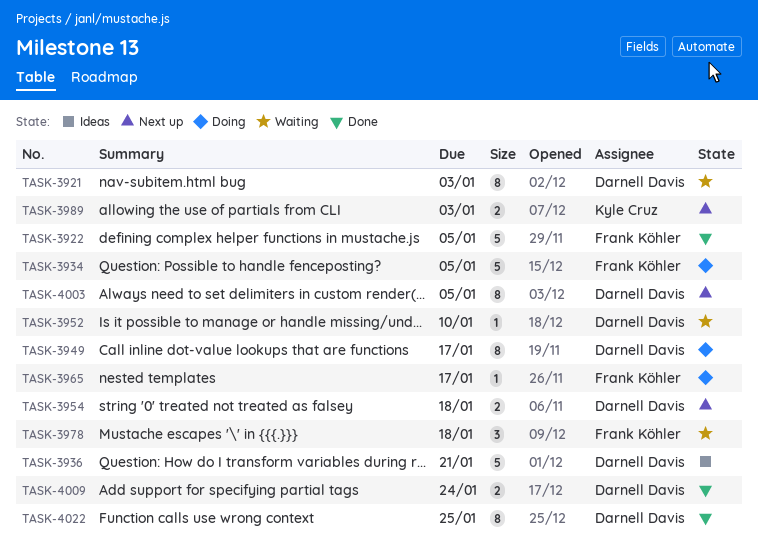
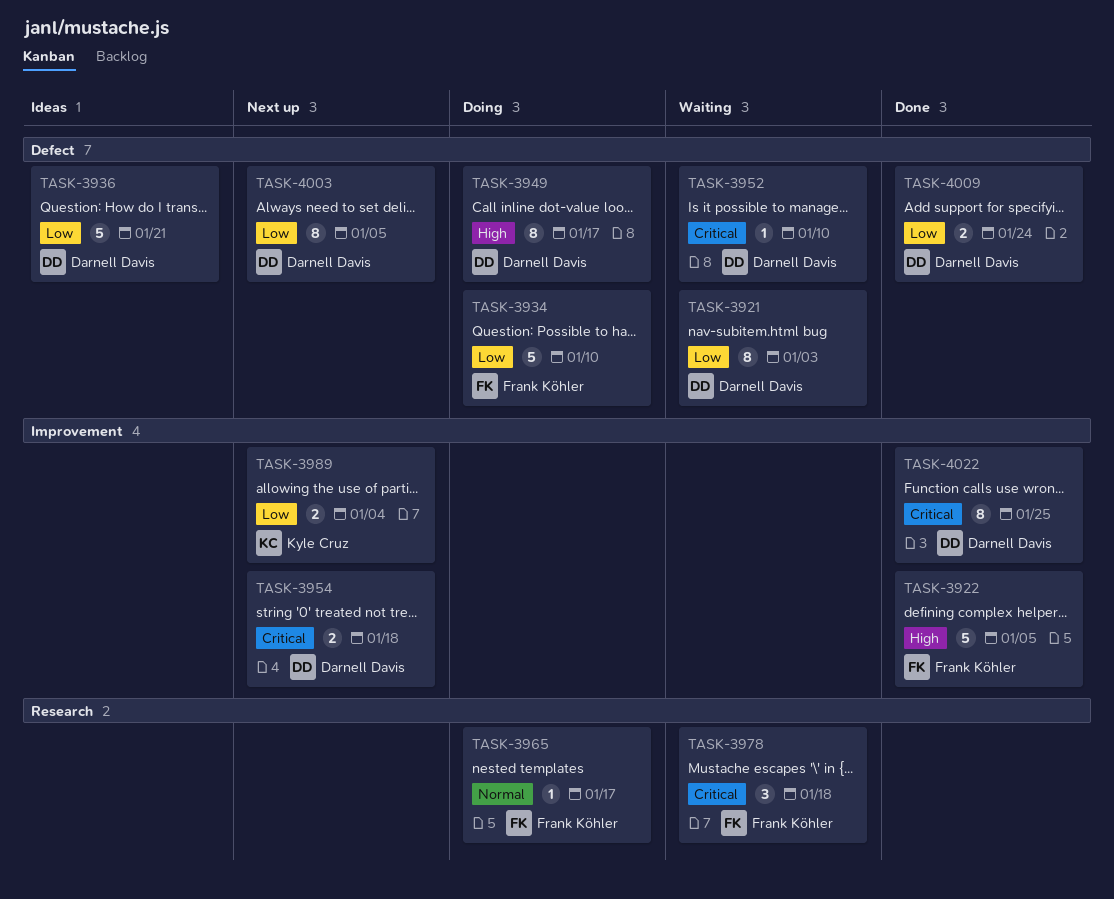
TASK-3934, due: Jan 5 -> Jan 10
TASK-3989, due: Jan 3 -> Jan 4

